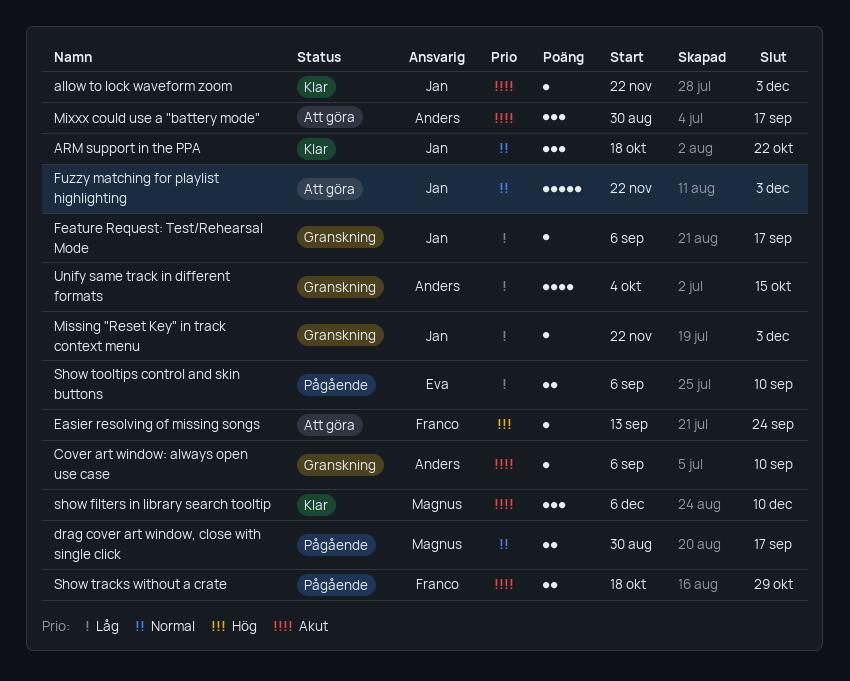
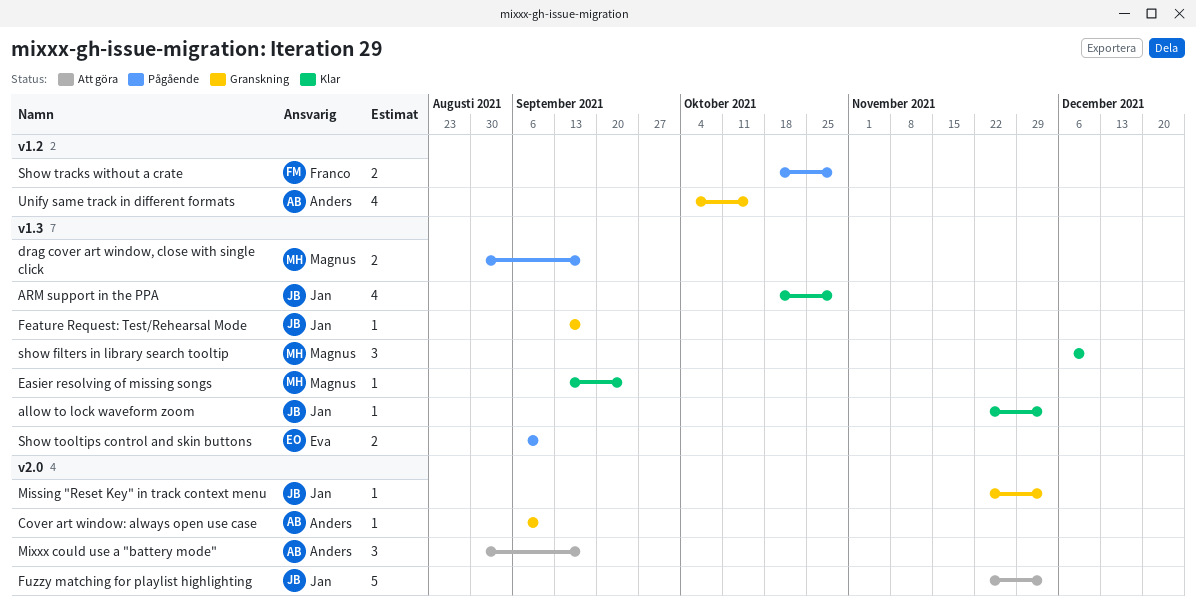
ARM support in the PPA, estimate: 3 -> 4
ARM support in the PPA, due: Oct 22 -> Oct 29
Easier resolving of missing songs, status: Att göra -> Klar
Easier resolving of missing songs, owner: Franco -> Magnus
Feature Request: Test/Rehearsal Mode, start: Sep 6 -> Sep 13

